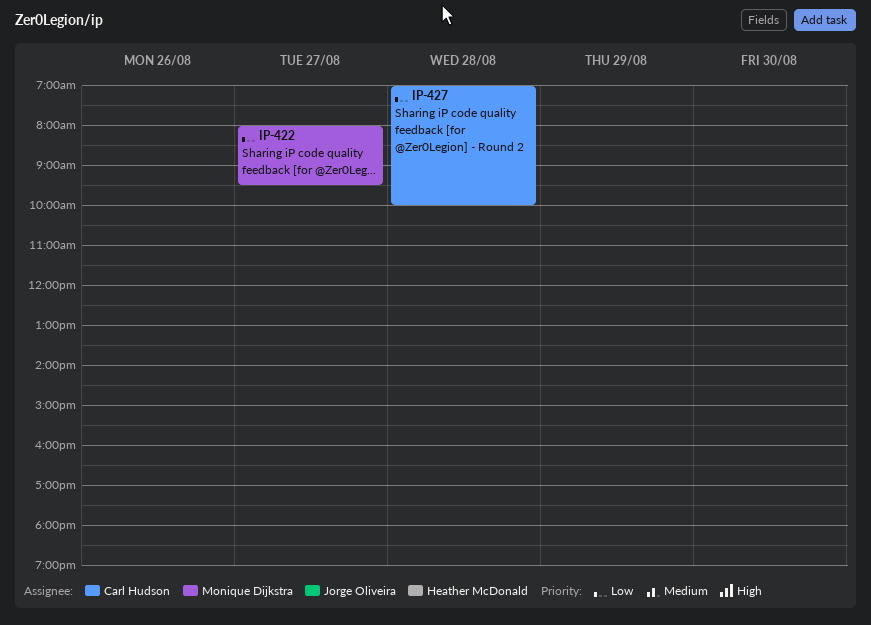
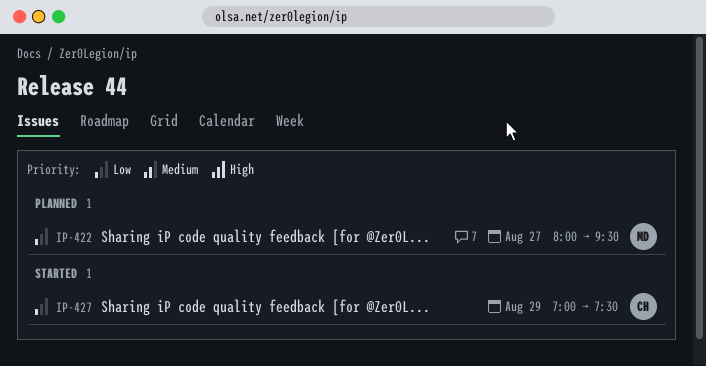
IP-427, day: Aug 28 -> Aug 29
IP-427, ends: 10:00 -> 07:30

